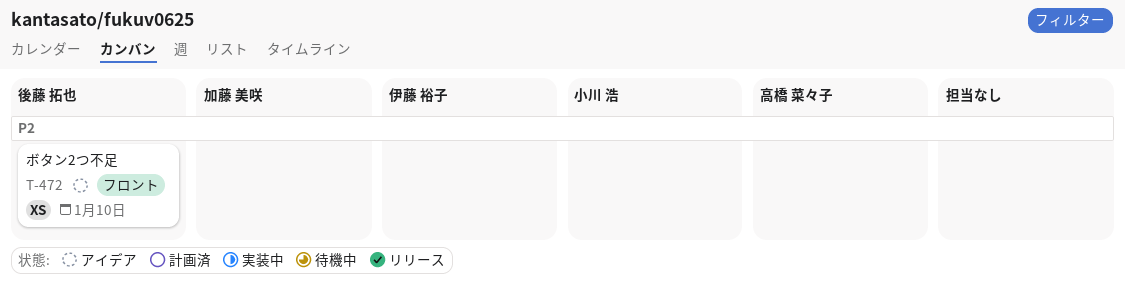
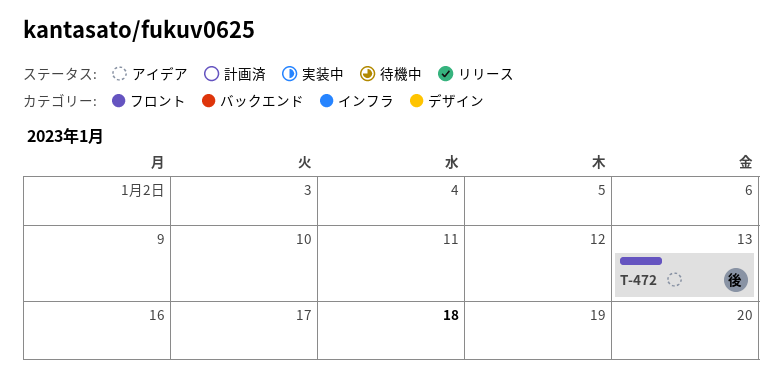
T-472, due: Jan 10 -> Jan 13

